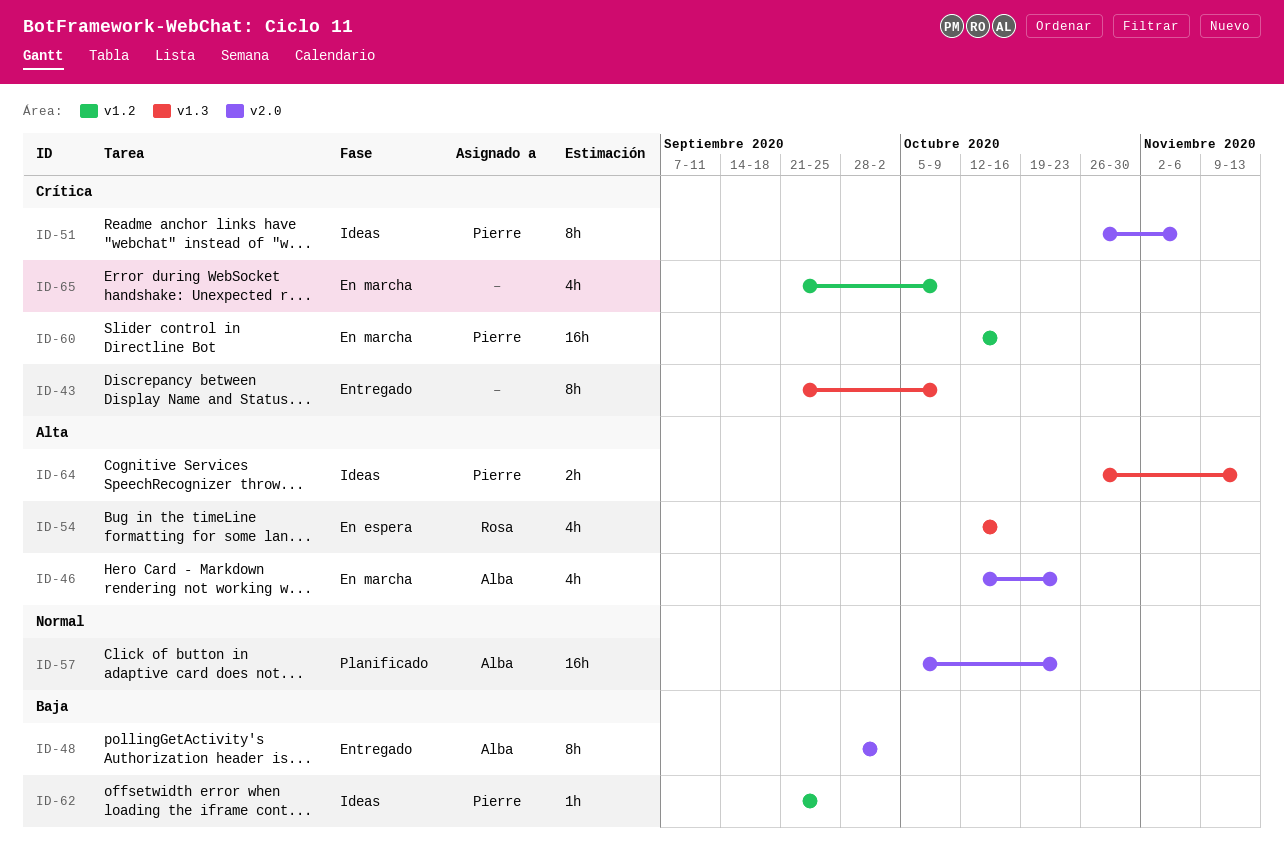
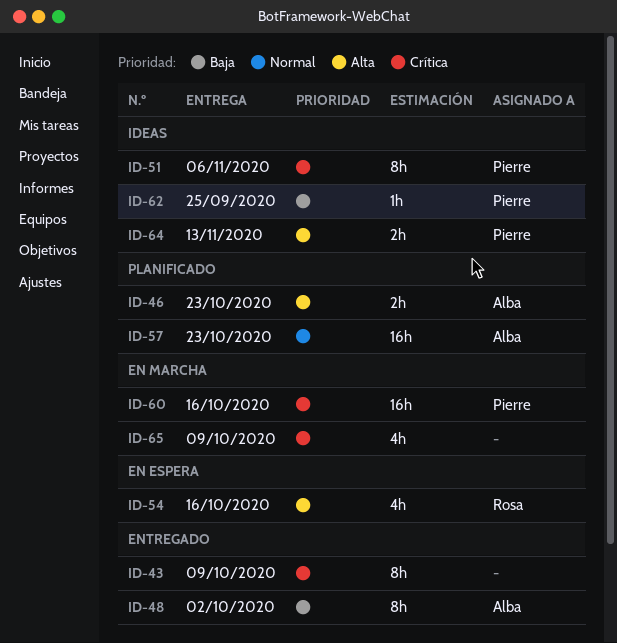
ID-46, status: En marcha -> Planificado
ID-46, estimate: 4h -> 2h

